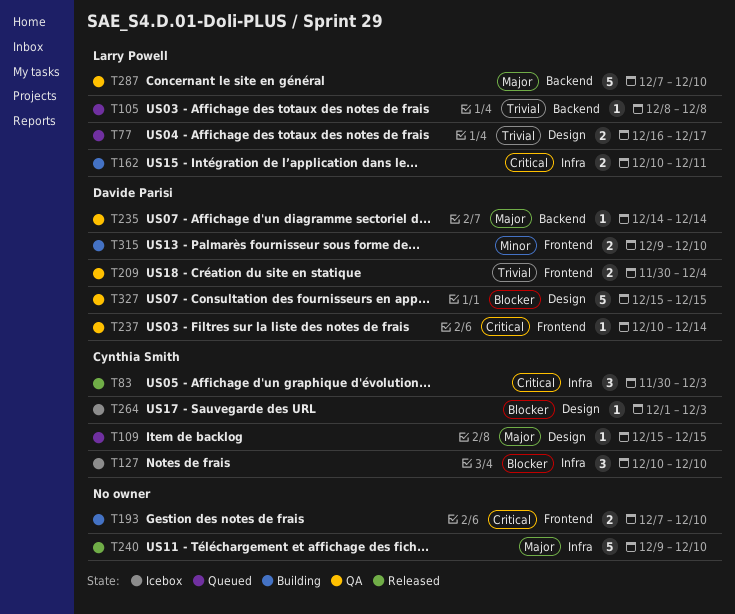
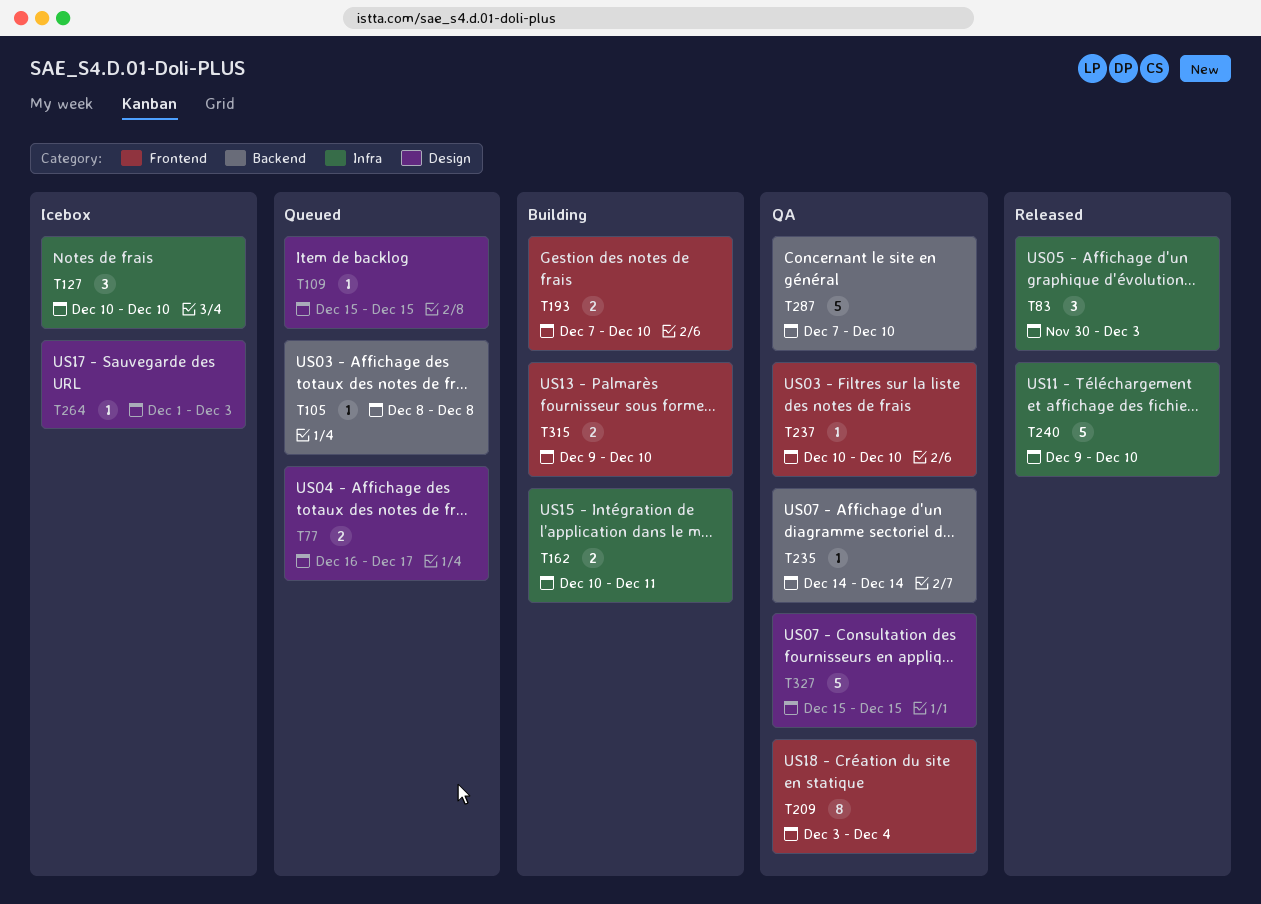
T209, estimate: 2 -> 8
T209, start: Nov 30 -> Dec 3
T237, due: Dec 14 -> Dec 10

